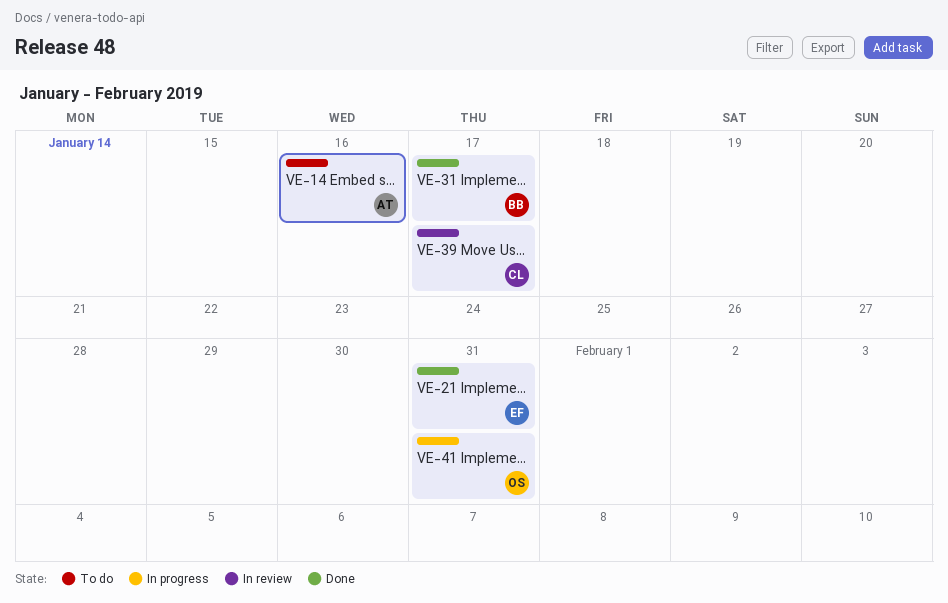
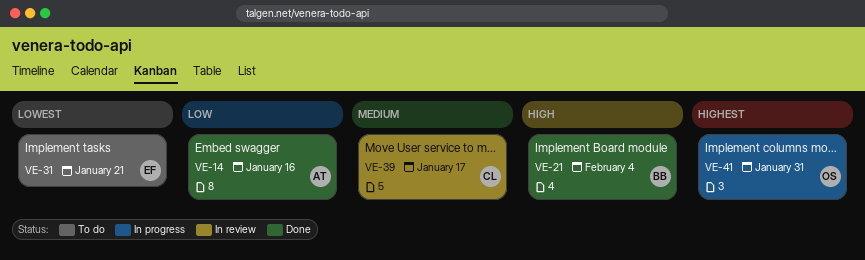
VE-14, status: To do -> Done
VE-21, owner: EF -> BB
VE-21, due: Jan 31 -> Feb 4
VE-31, status: Done -> To do
VE-31, owner: BB -> EF
VE-31, due: Jan 17 -> Jan 21

